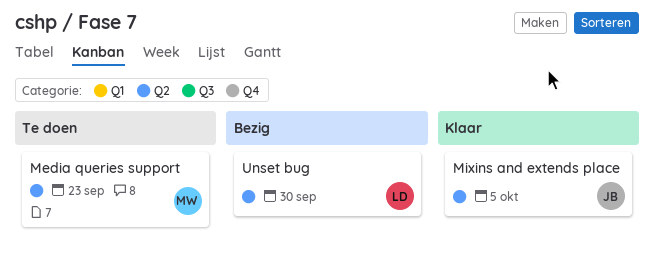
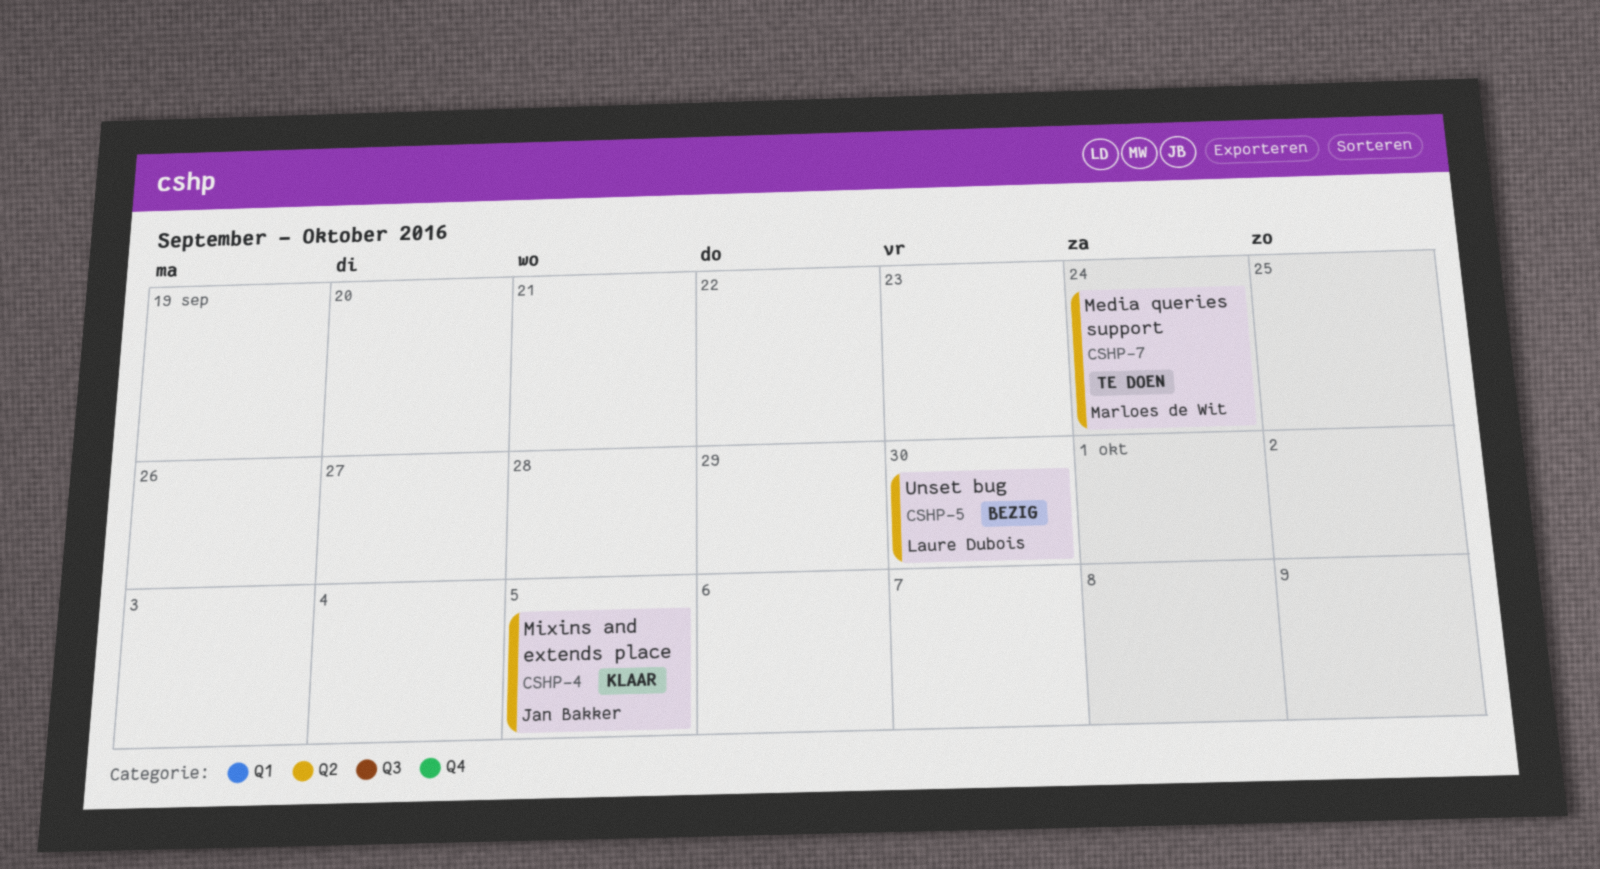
Media queries support, due: Sep 23 -> Sep 24

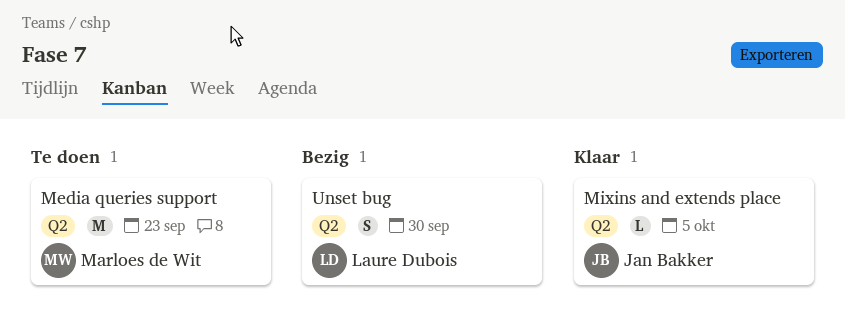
Media queries support, due: Sep 24 -> Sep 23

